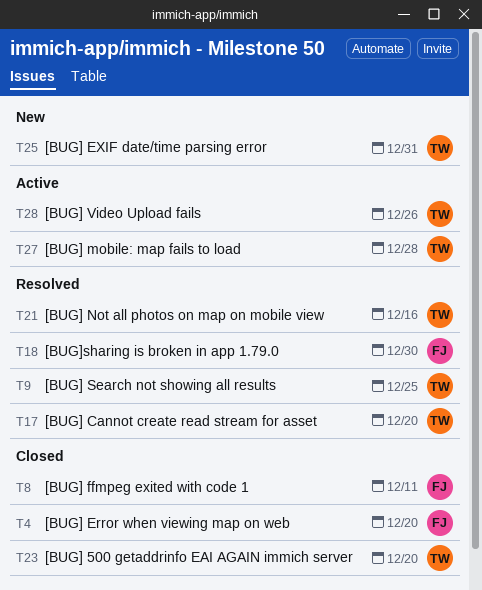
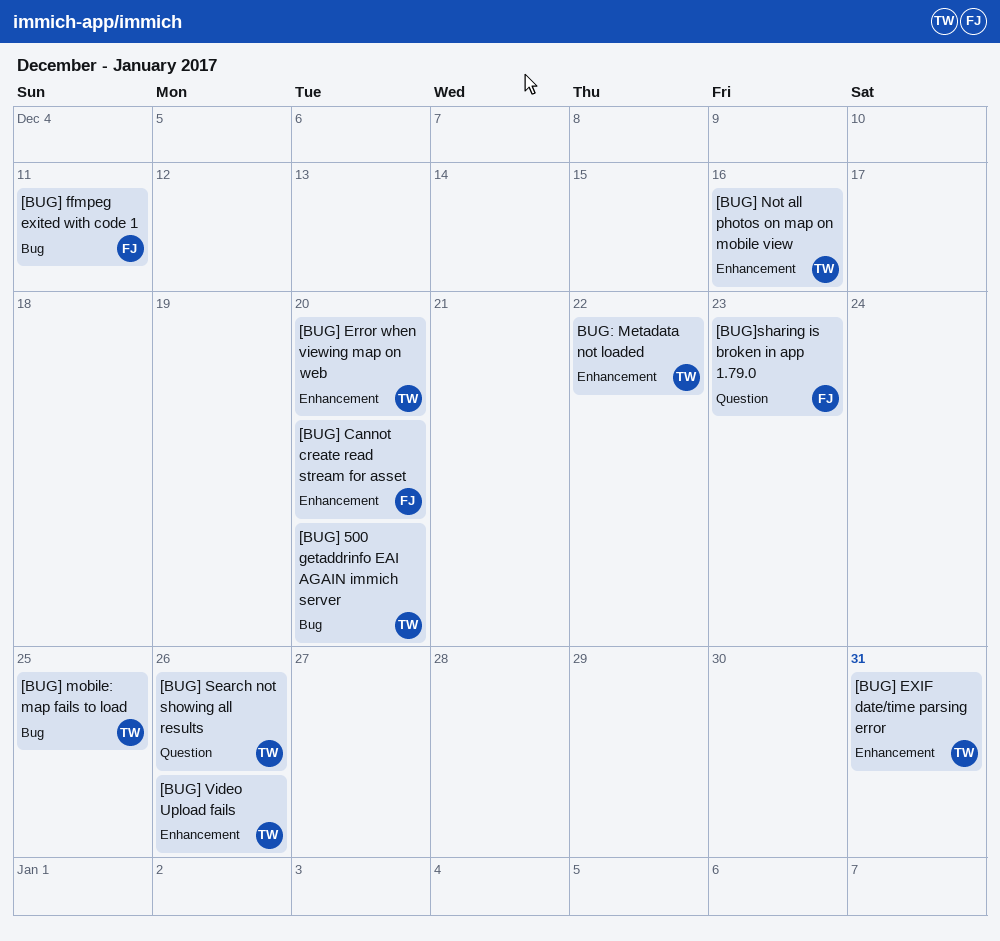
[BUG] Cannot create read stream for asset, owner: TW -> FJ
[BUG] Error when viewing map on web, owner: FJ -> TW
[BUG] mobile: map fails to load, due: Dec 28 -> Dec 25
[BUG] Search not showing all results, due: Dec 25 -> Dec 26
[BUG]sharing is broken in app 1.79.0, due: Dec 30 -> Dec 23
BUG: Metadata not loaded: none -> present

